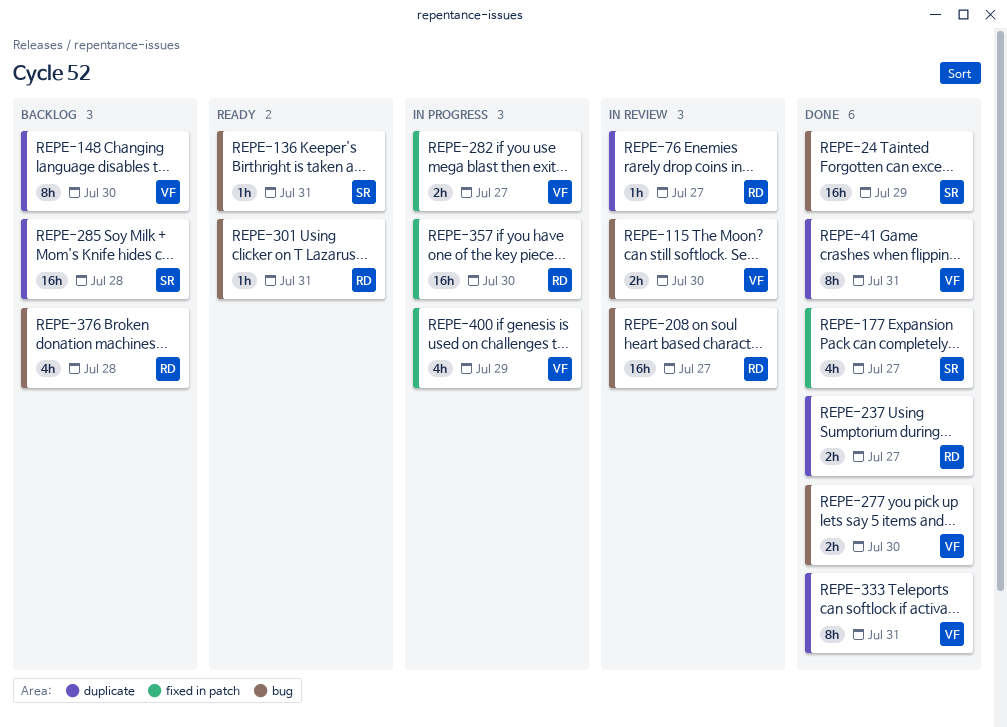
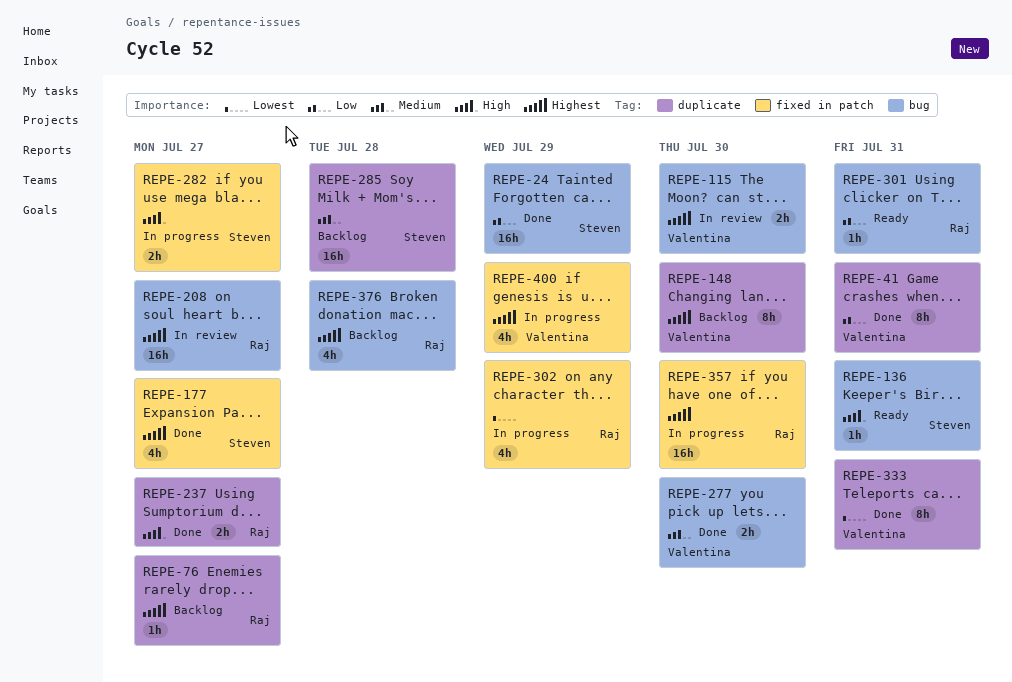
REPE-76, status: In review -> Backlog
REPE-282, owner: Valentina -> Steven
REPE-302: none -> present

